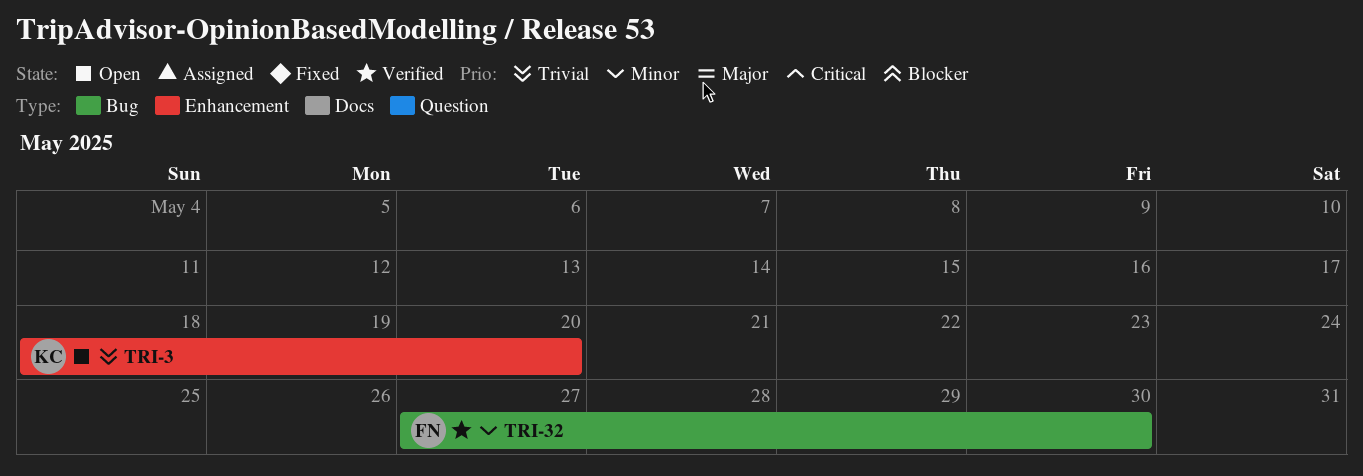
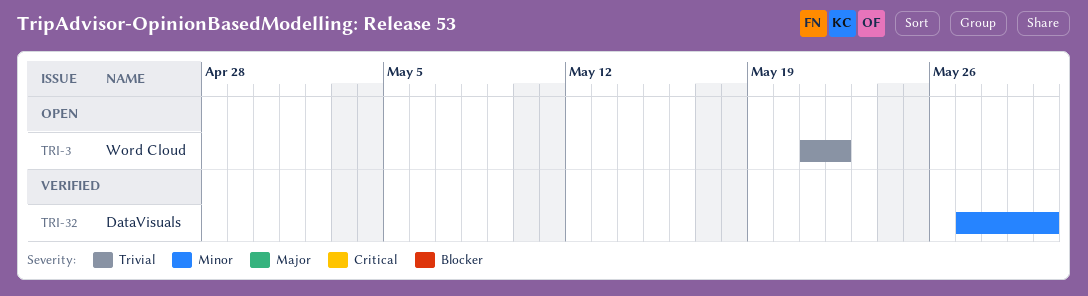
TRI-3, start: May 18 -> May 21
TRI-3, due: May 20 -> May 22

